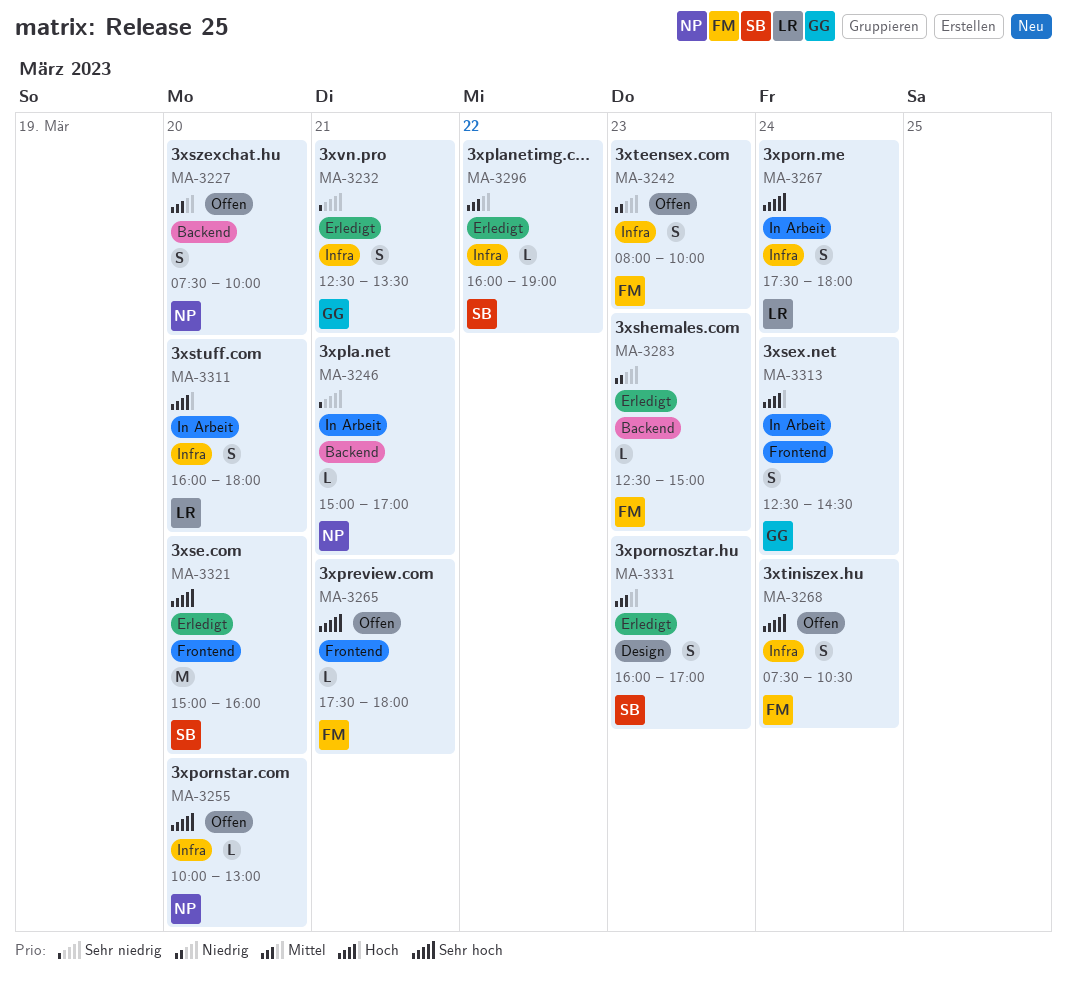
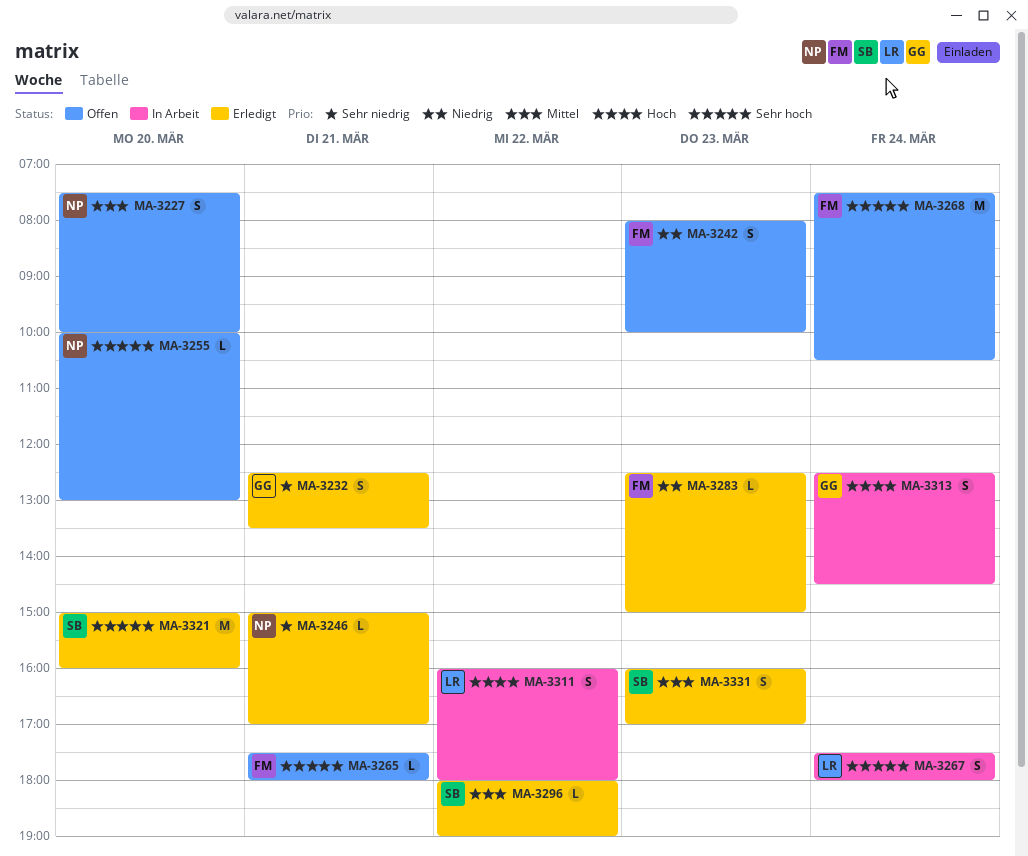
MA-3246, status: In Arbeit -> Erledigt
MA-3268, estimate: S -> M
MA-3296, begins: 16:00 -> 18:00
MA-3311, day: Mar 20 -> Mar 22

